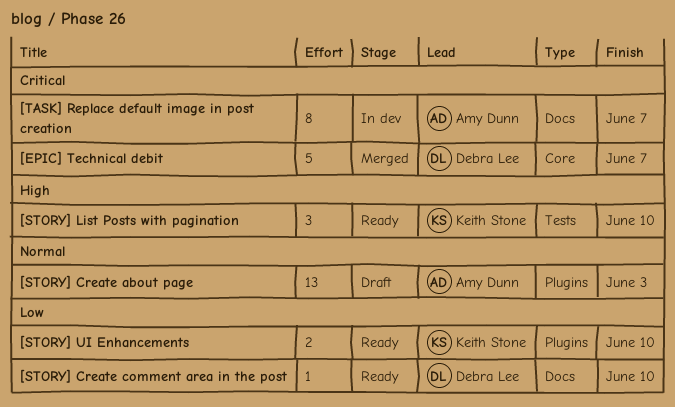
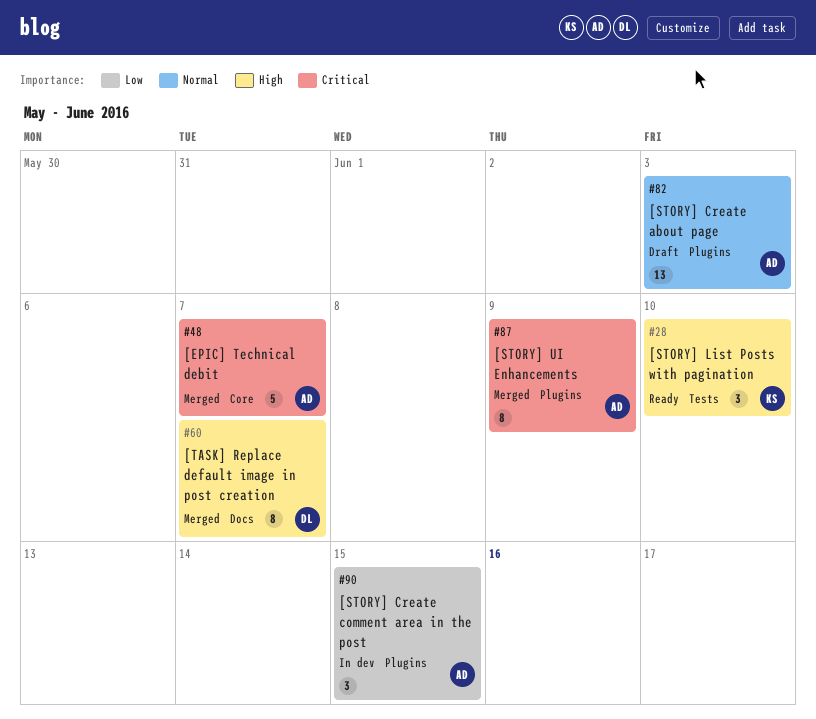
[EPIC] Technical debit, owner: Debra Lee -> Amy Dunn
[STORY] Create comment area in the post, status: Ready -> In dev
[STORY] Create comment area in the post, owner: Debra Lee -> Amy Dunn
[STORY] Create comment area in the post, label: Docs -> Plugins
[STORY] Create comment area in the post, estimate: 1 -> 3
[STORY] Create comment area in the post, due: Jun 10 -> Jun 15
[STORY] UI Enhancements, status: Ready -> Merged
[STORY] UI Enhancements, owner: Keith Stone -> Amy Dunn
[STORY] UI Enhancements, priority: Low -> Critical
[STORY] UI Enhancements, estimate: 2 -> 8
[STORY] UI Enhancements, due: Jun 10 -> Jun 9
[TASK] Replace default image in post creation, status: In dev -> Merged
[TASK] Replace default image in post creation, owner: Amy Dunn -> Debra Lee
[TASK] Replace default image in post creation, priority: Critical -> High

